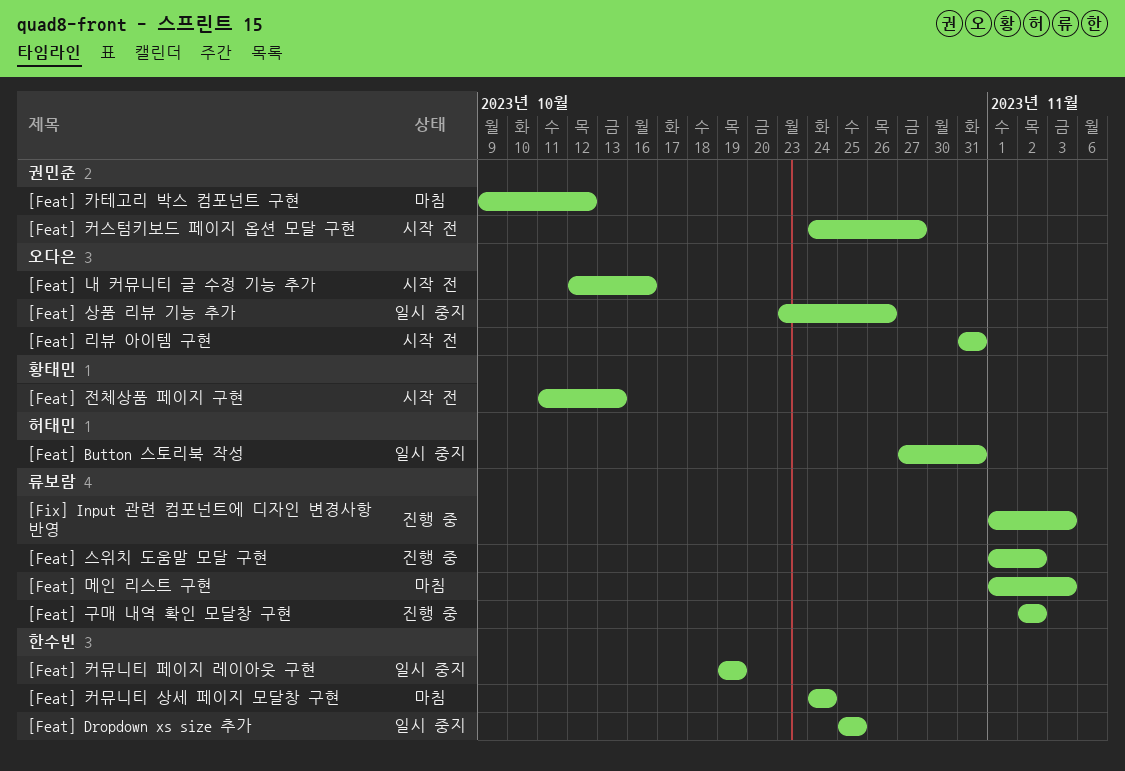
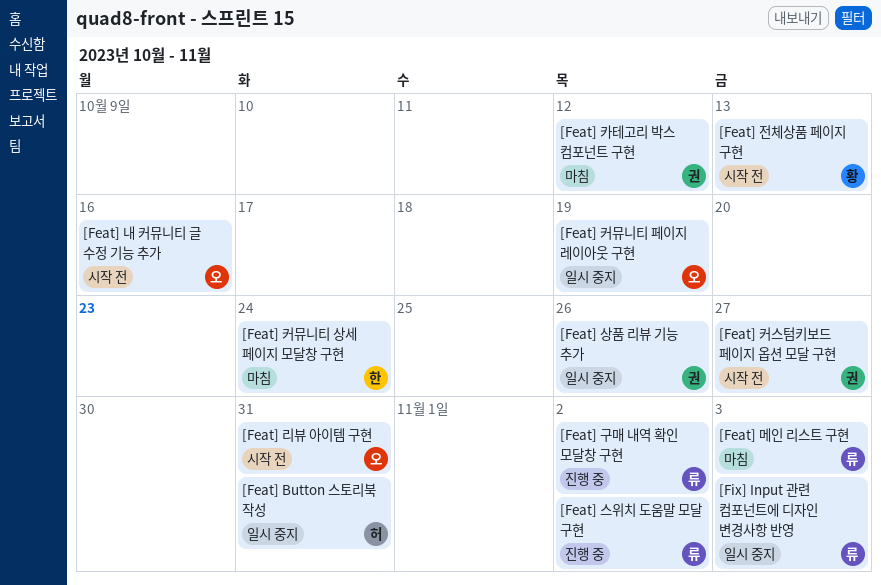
[Feat] Dropdown xs size 추가: present -> none
[Feat] 상품 리뷰 기능 추가, owner: 오다은 -> 권민준
[Feat] 커뮤니티 페이지 레이아웃 구현, owner: 한수빈 -> 오다은
[Fix] Input 관련 컴포넌트에 디자인 변경사항 반영, status: 진행 중 -> 일시 중지

